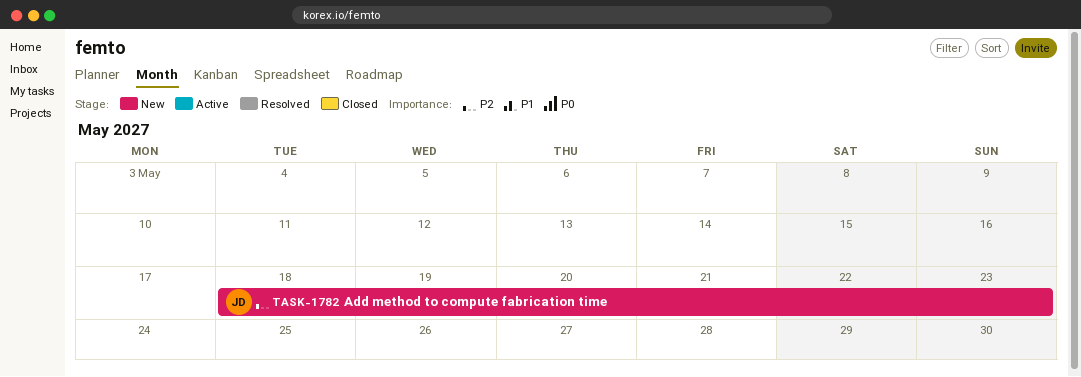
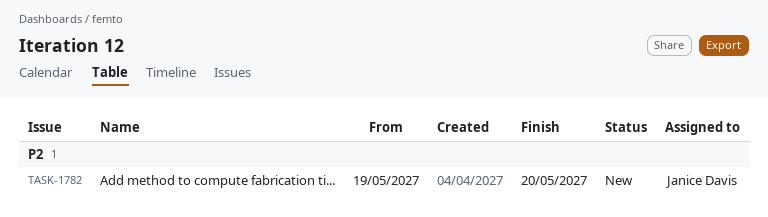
TASK-1782, start: May 18 -> May 19
TASK-1782, due: May 23 -> May 20

